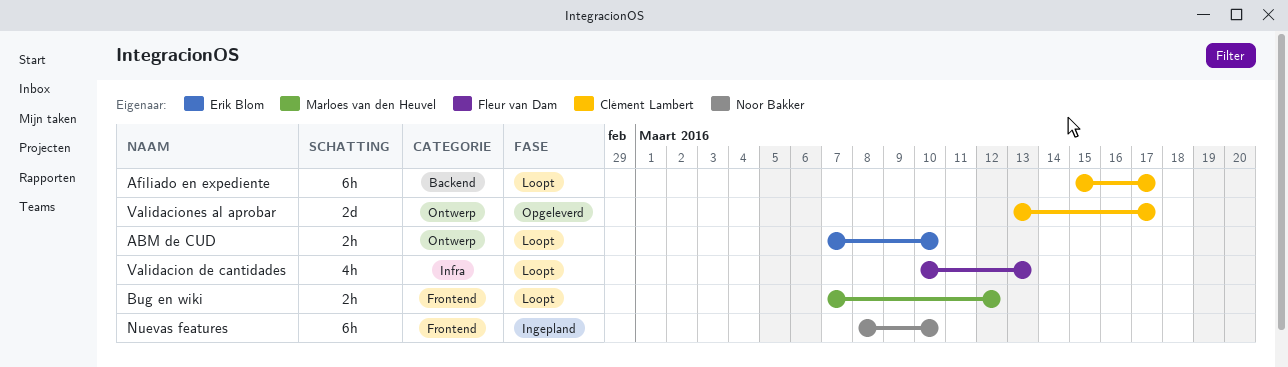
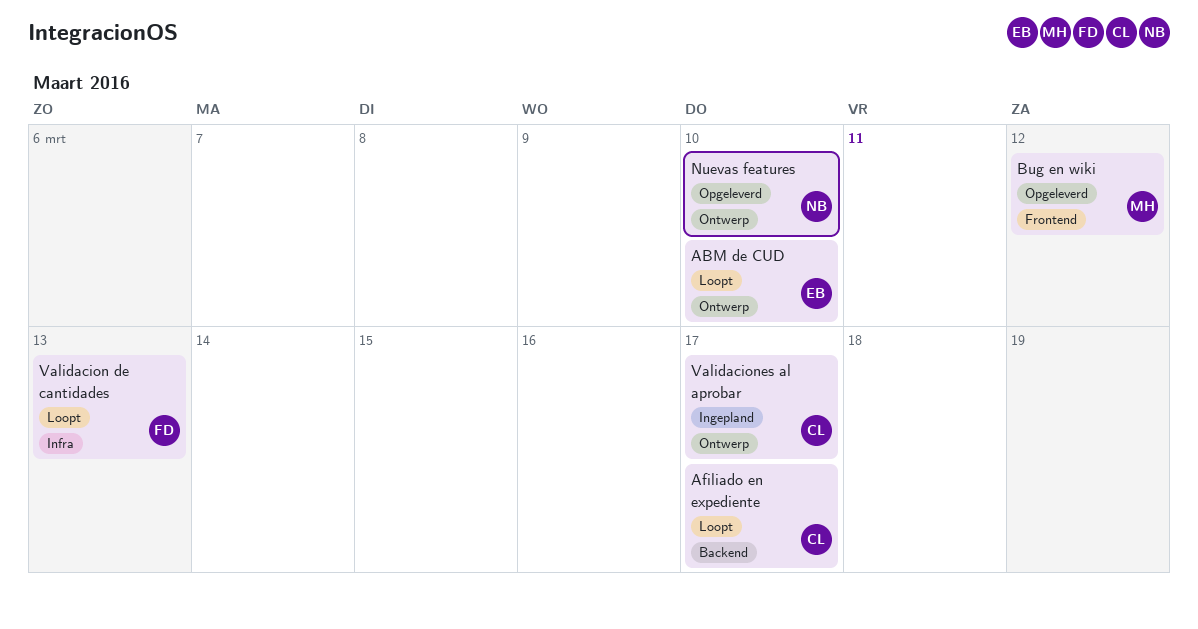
Bug en wiki, status: Loopt -> Opgeleverd
Nuevas features, status: Ingepland -> Opgeleverd
Nuevas features, label: Frontend -> Ontwerp
Validaciones al aprobar, status: Opgeleverd -> Ingepland

